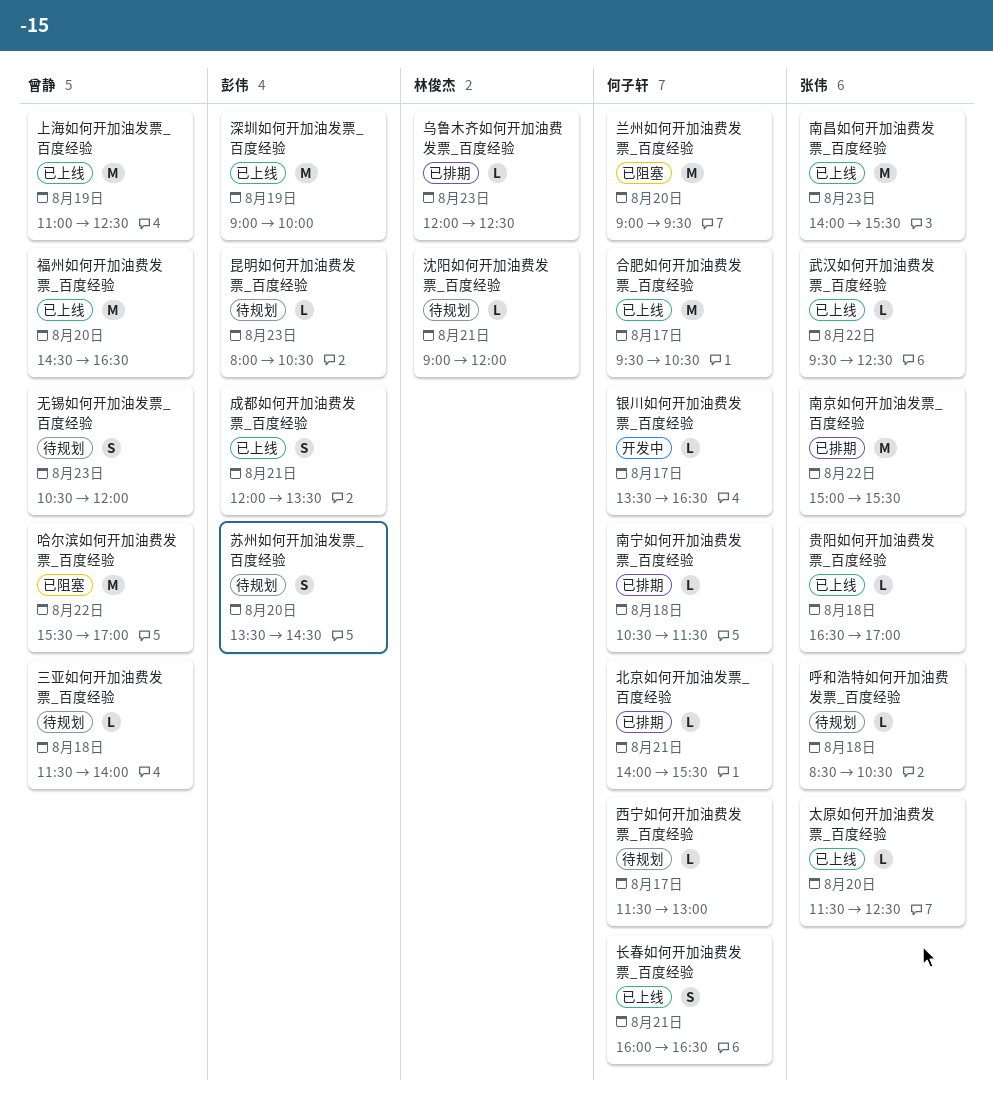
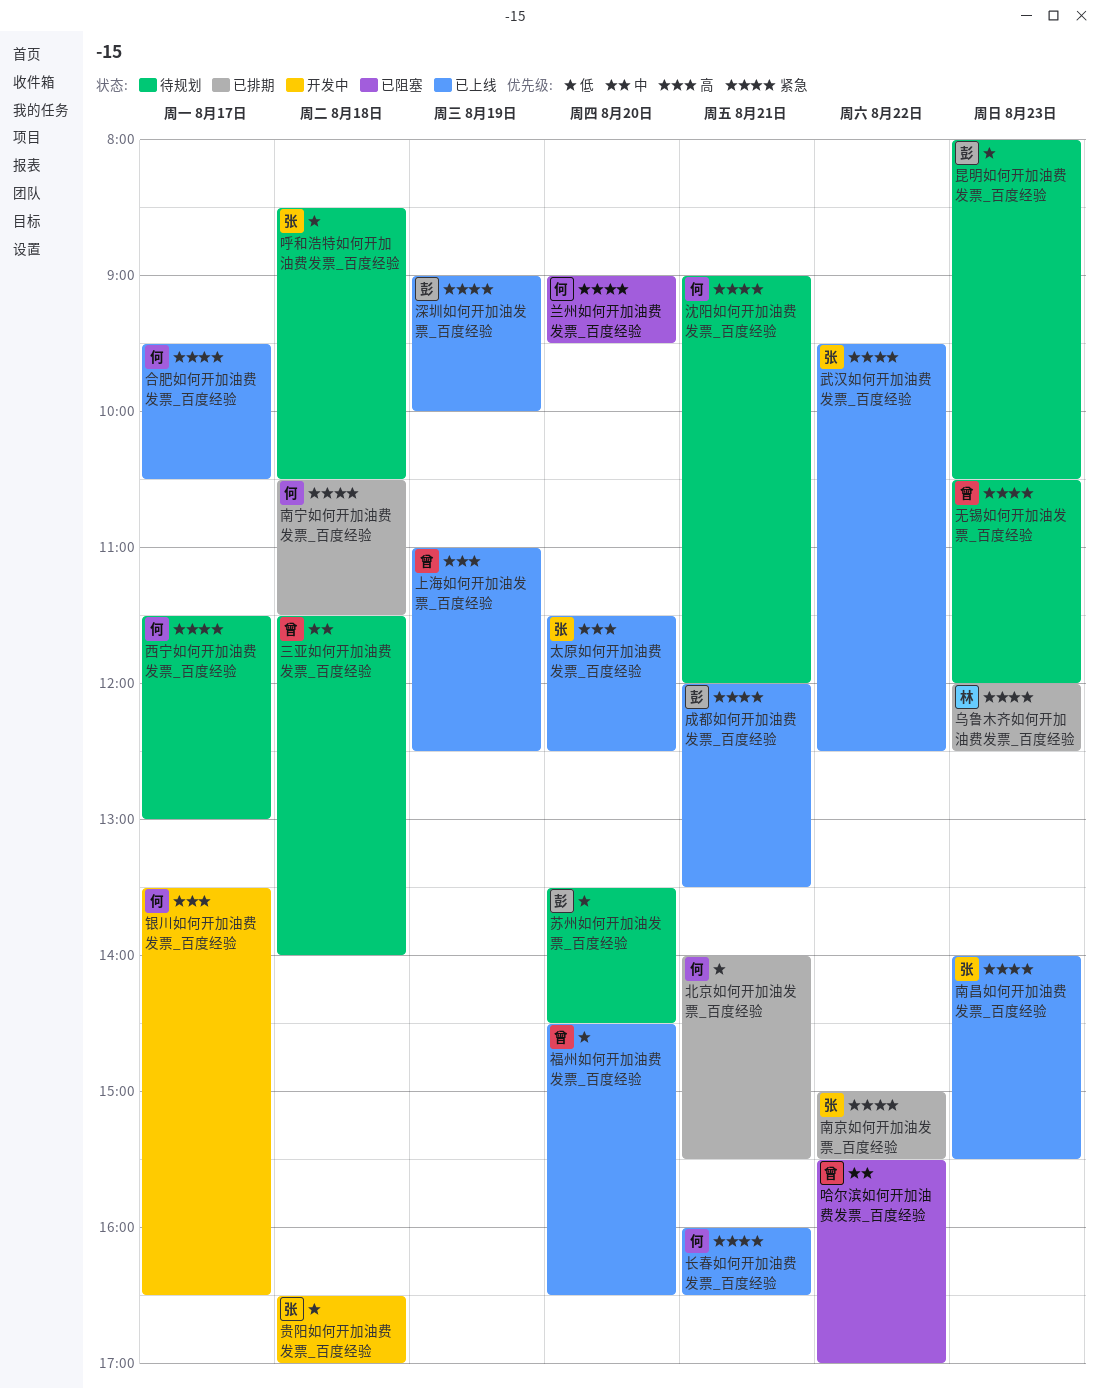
沈阳如何开加油费发票_百度经验, owner: 林俊杰 -> 何子轩
贵阳如何开加油费发票_百度经验, status: 已上线 -> 开发中

